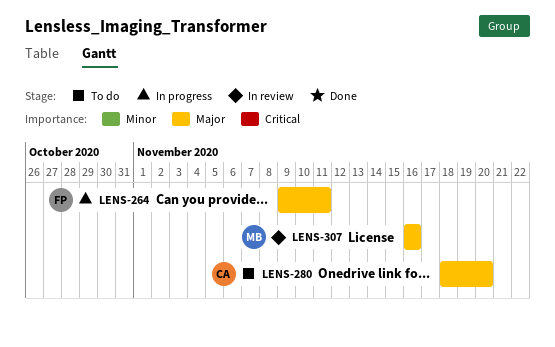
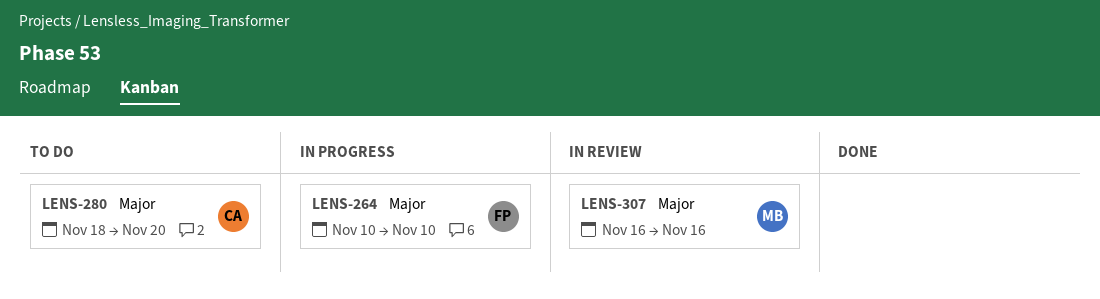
LENS-264, start: Nov 9 -> Nov 10
LENS-264, due: Nov 11 -> Nov 10

